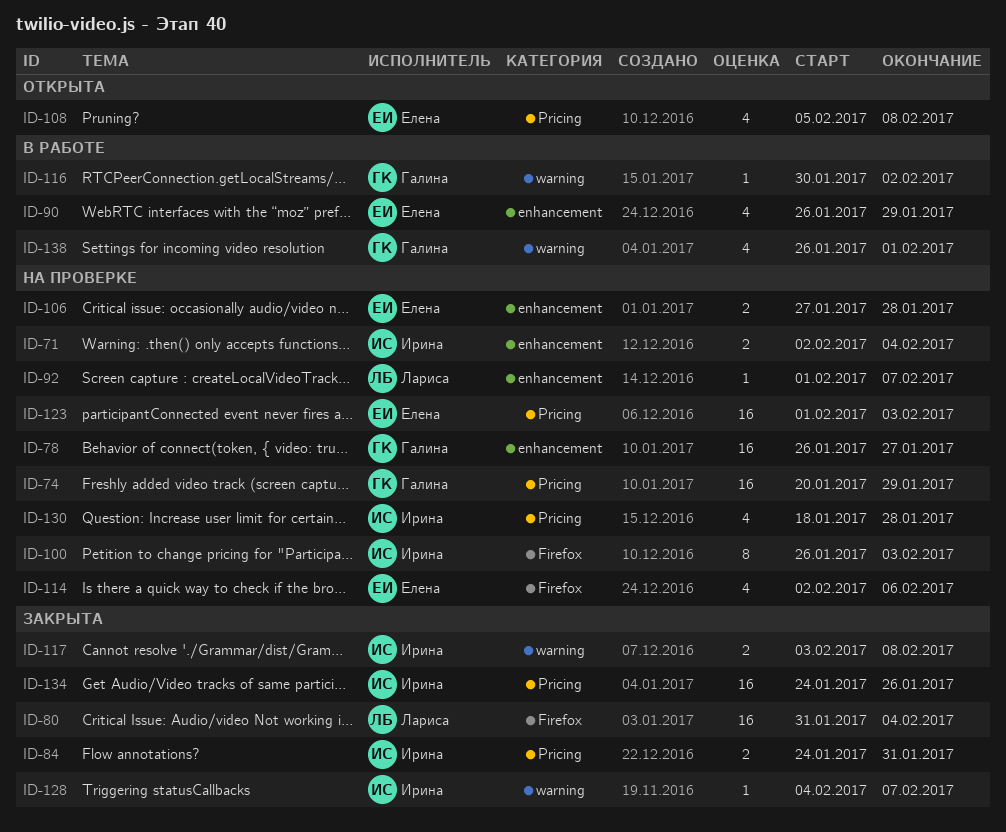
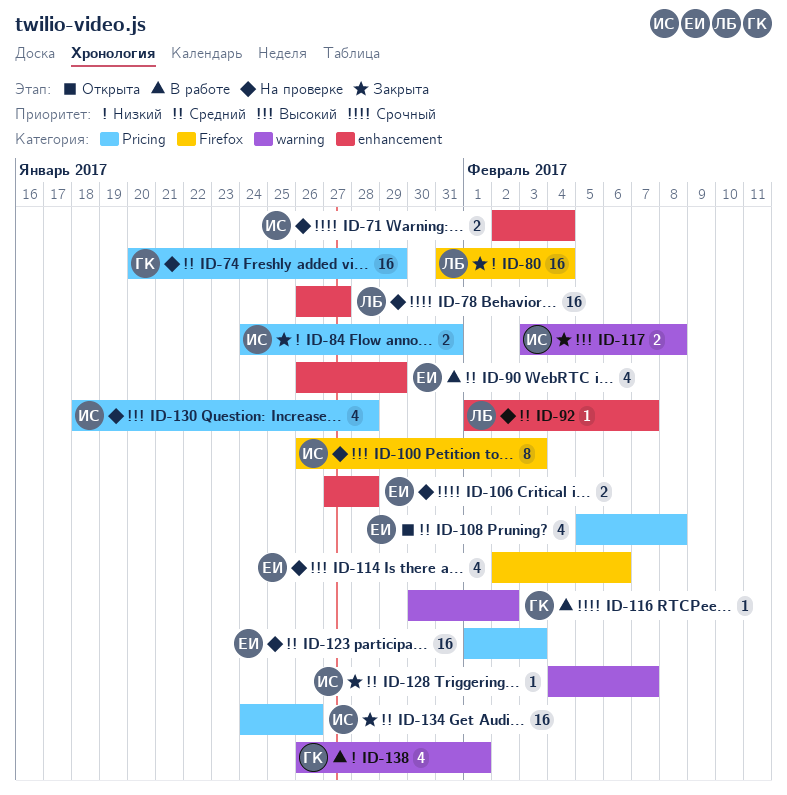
ID-78, owner: Галина -> Лариса

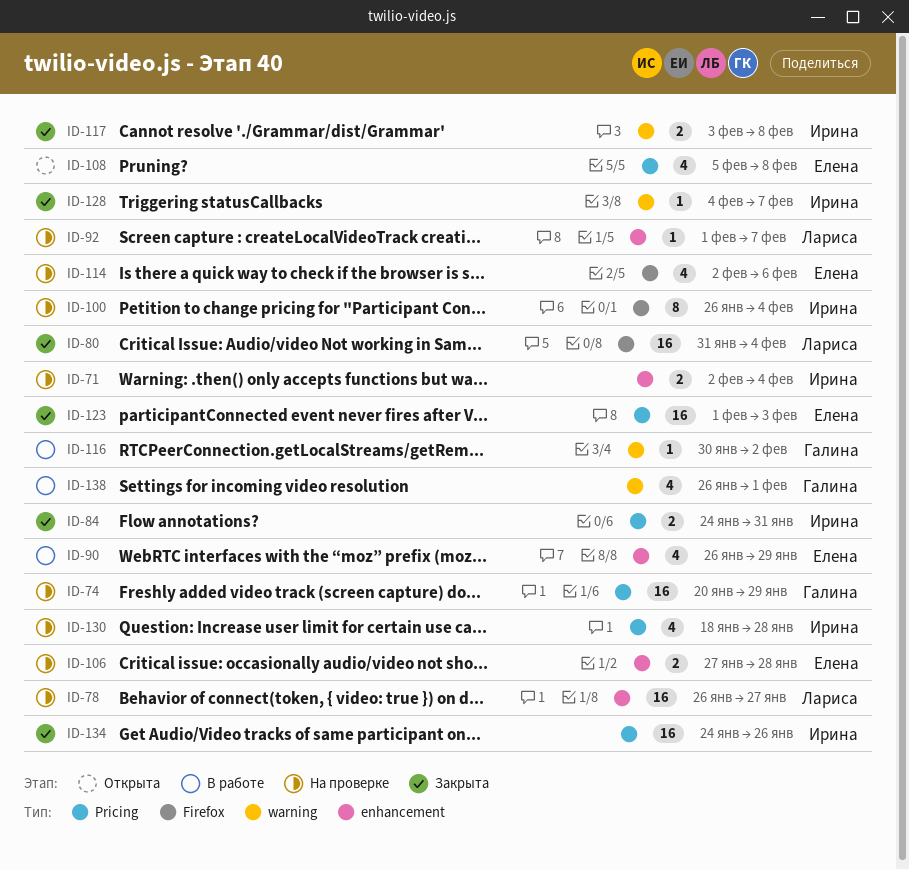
ID-100, due: Feb 3 -> Feb 4
ID-123, status: На проверке -> Закрыта

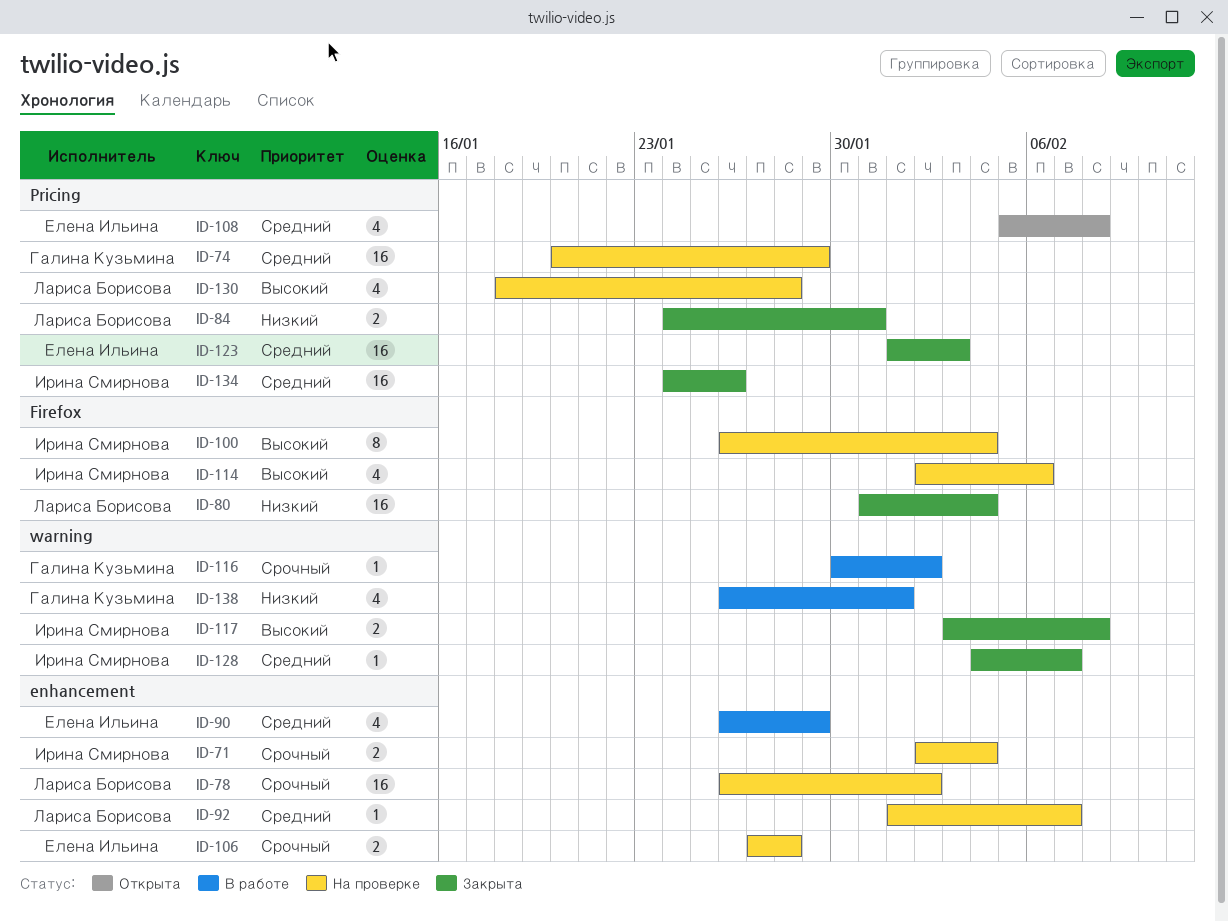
ID-78, due: Jan 27 -> Feb 2
ID-84, owner: Ирина Смирнова -> Лариса Борисова
ID-114, owner: Елена Ильина -> Ирина Смирнова
ID-130, owner: Ирина Смирнова -> Лариса Борисова

